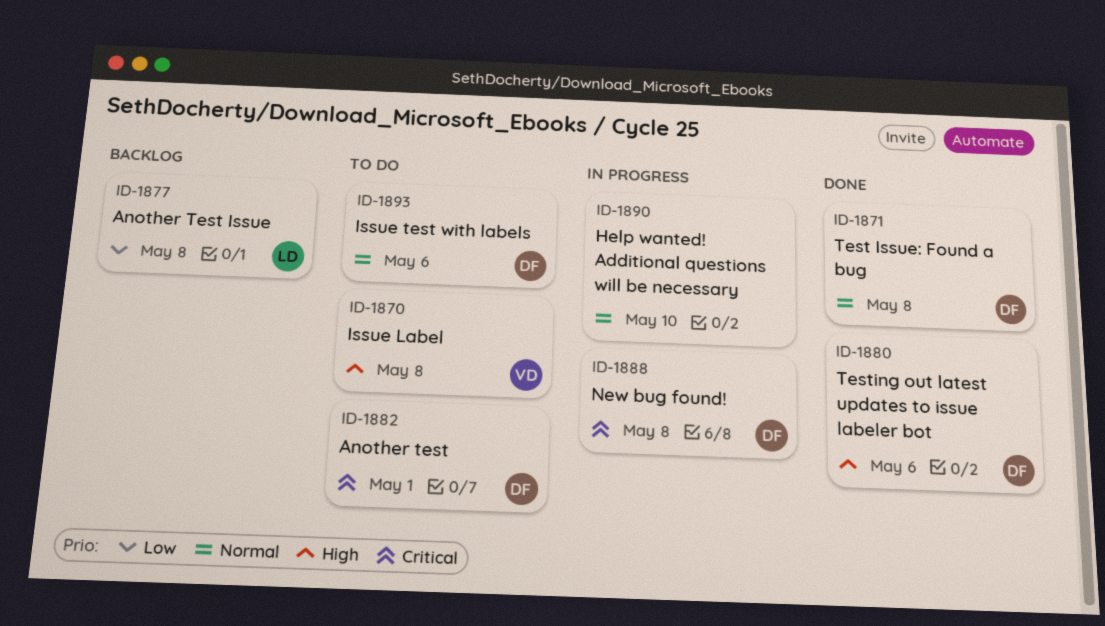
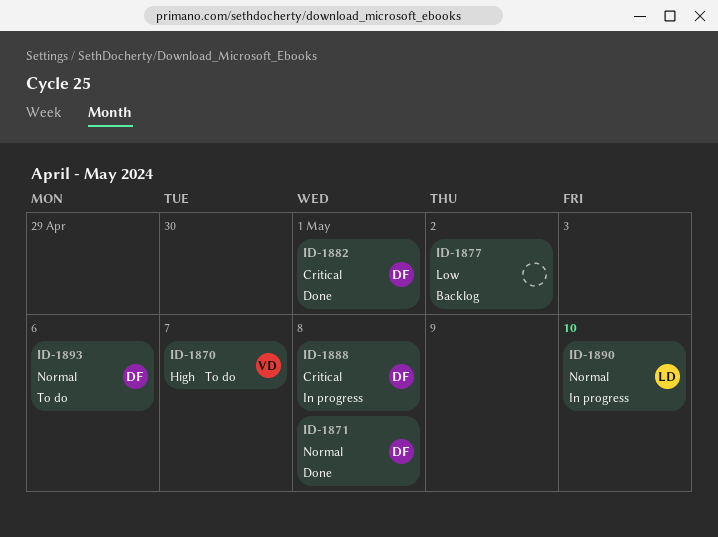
ID-1870, due: May 8 -> May 7
ID-1877, owner: LD -> none
ID-1877, due: May 8 -> May 2
ID-1880: present -> none
ID-1882, status: To do -> Done
ID-1890, owner: none -> LD

